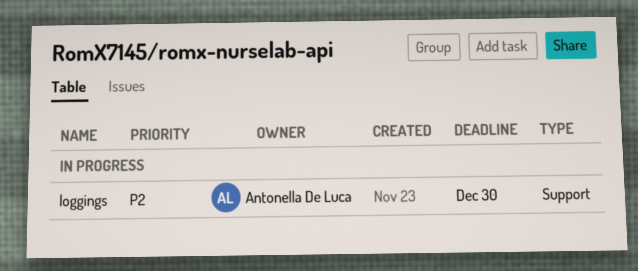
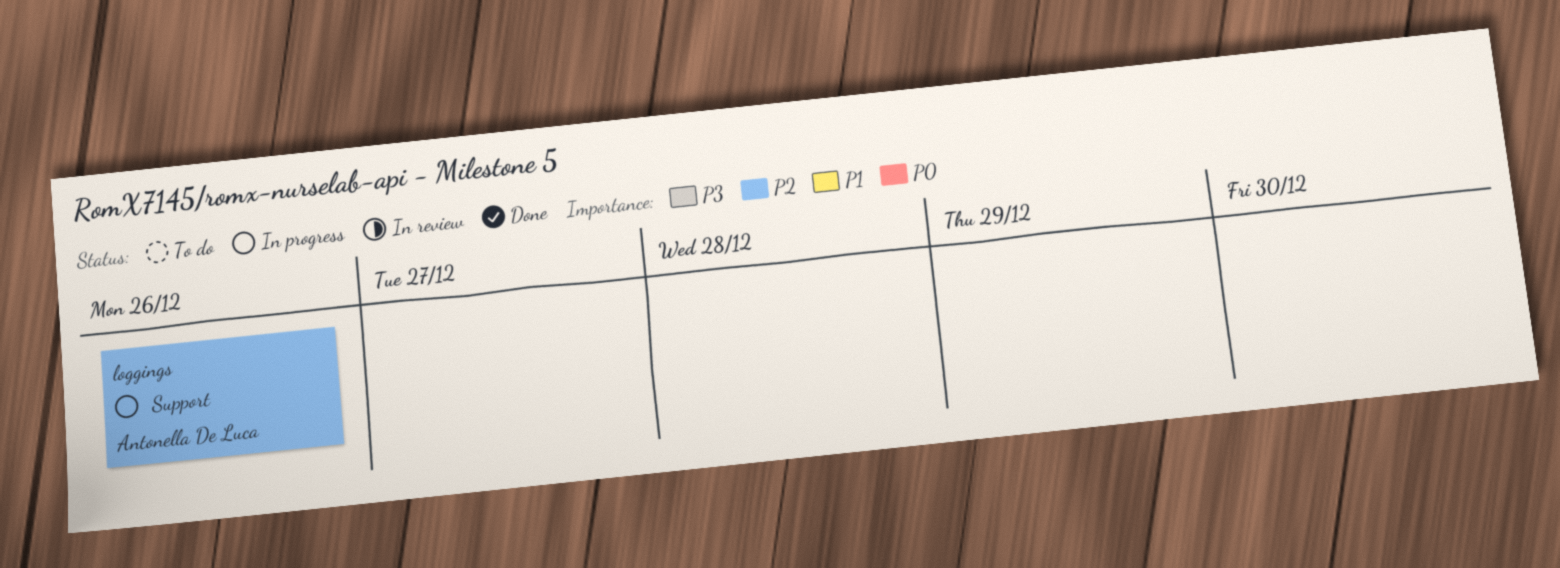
loggings, due: Dec 30 -> Dec 26

